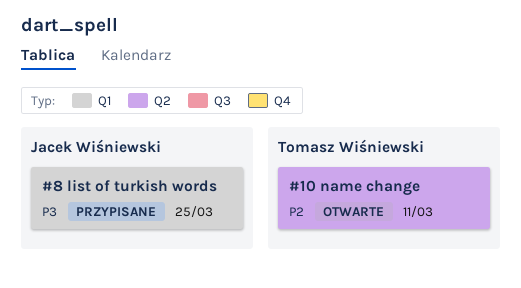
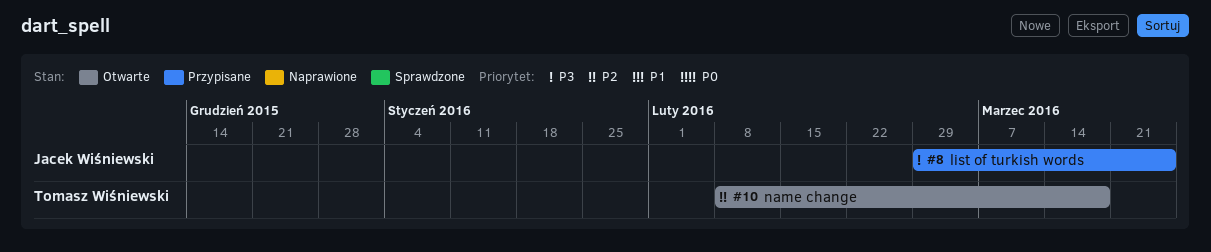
#10, due: Mar 11 -> Mar 18

